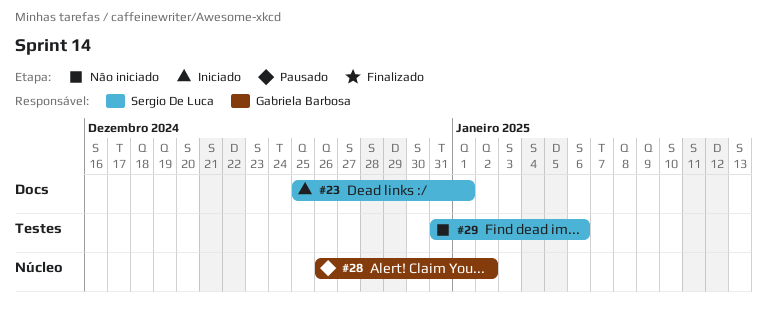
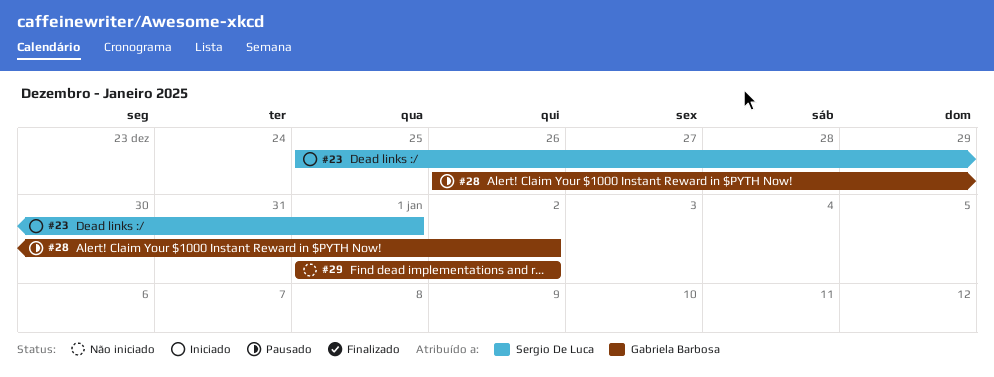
#29, owner: Sergio De Luca -> Gabriela Barbosa
#29, start: Dec 31 -> Jan 1
#29, due: Jan 6 -> Jan 2

